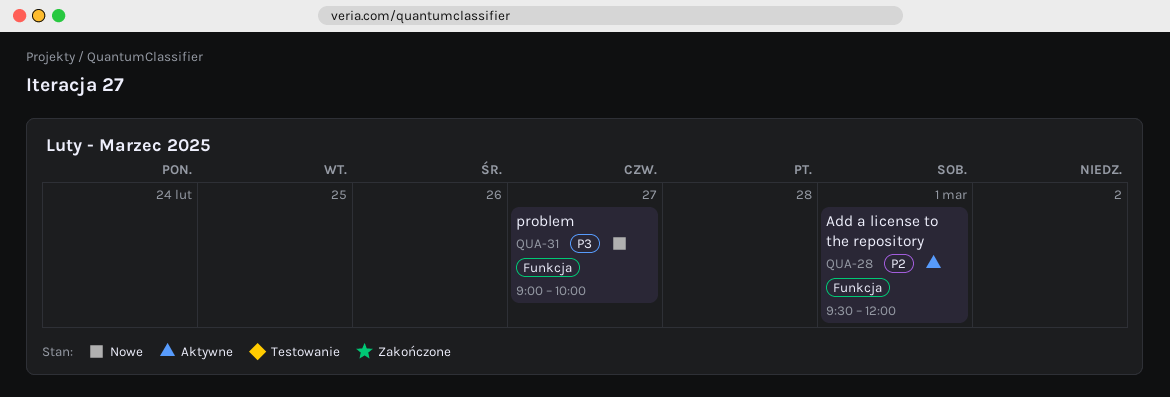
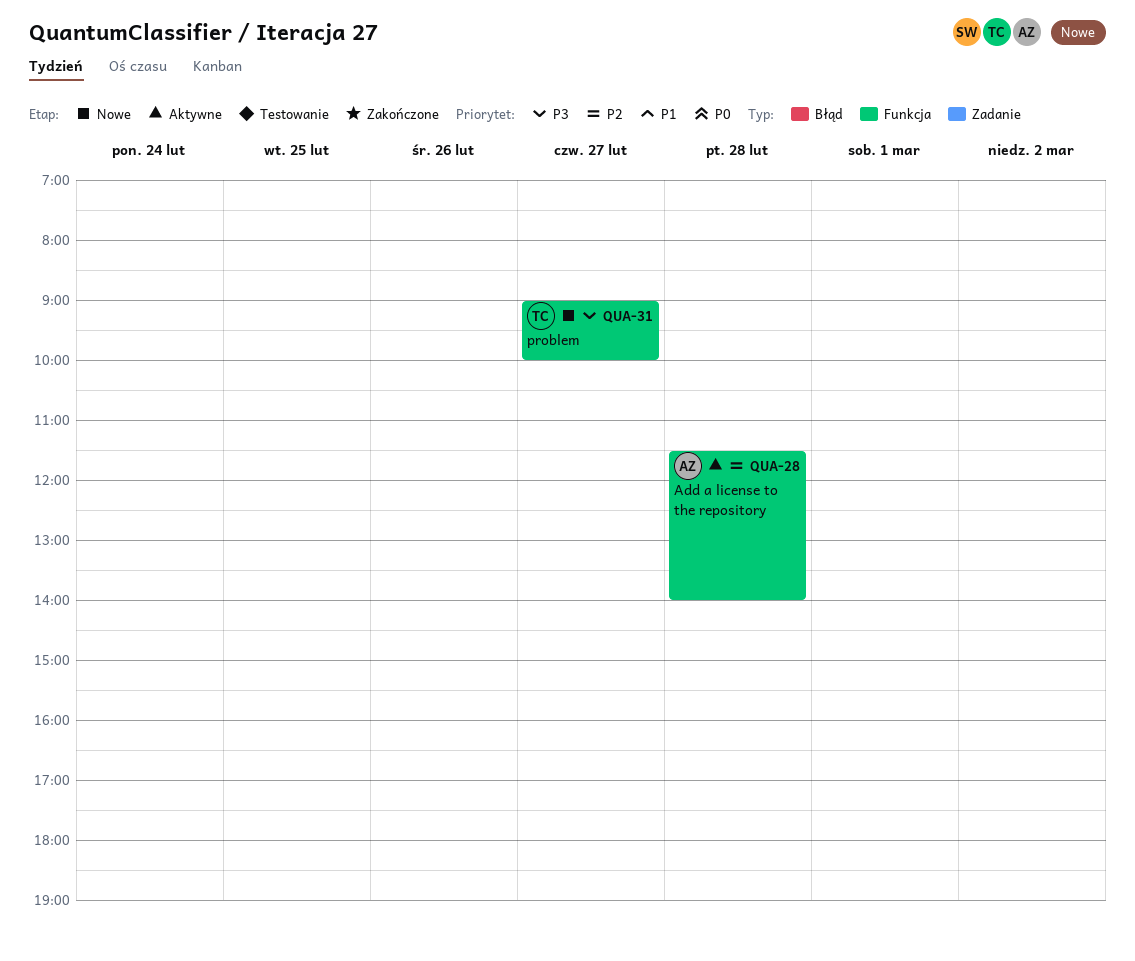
QUA-28, day: Mar 1 -> Feb 28
QUA-28, begins: 09:30 -> 11:30
QUA-28, ends: 12:00 -> 14:00

